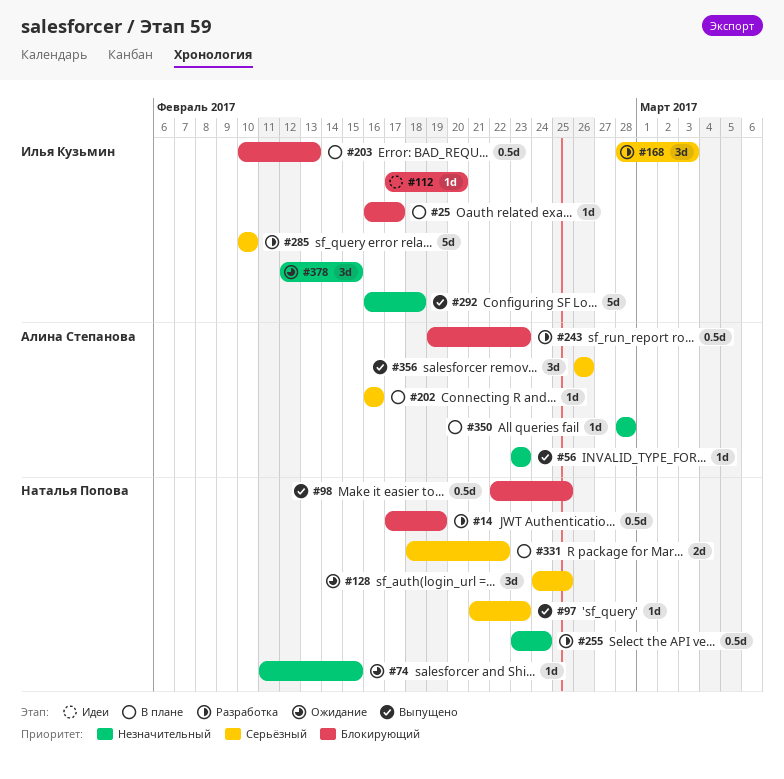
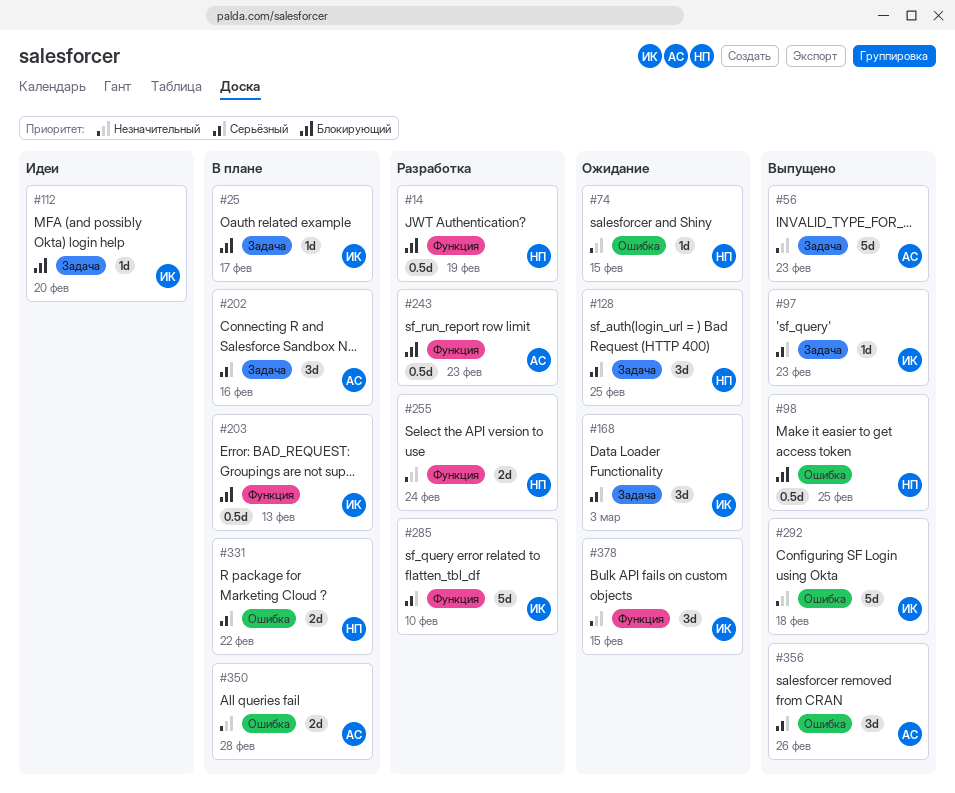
#56, estimate: 1d -> 5d
#97, owner: Наталья Попова -> Илья Кузьмин
#168, status: Разработка -> Ожидание
#202, estimate: 1d -> 3d
#255, estimate: 0.5d -> 2d
#350, estimate: 1d -> 2d

